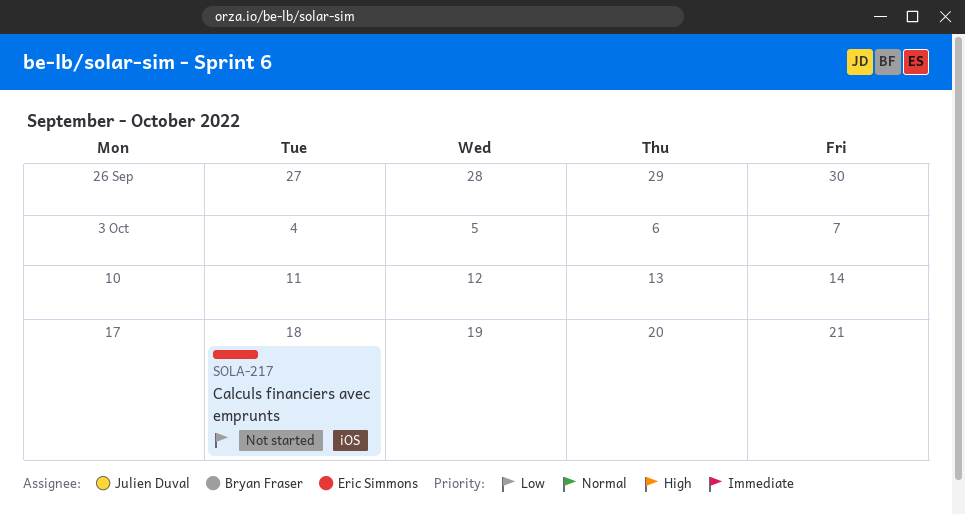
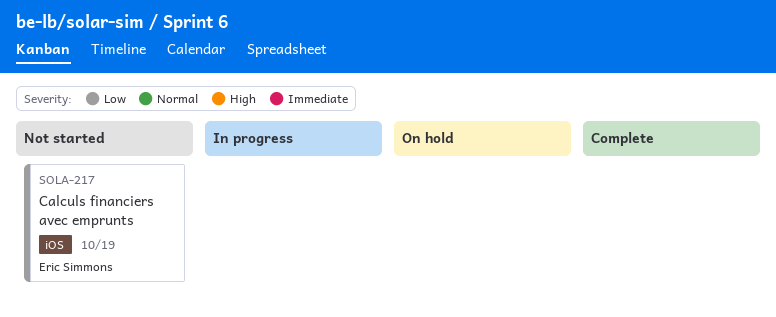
SOLA-217, due: Oct 18 -> Oct 19

